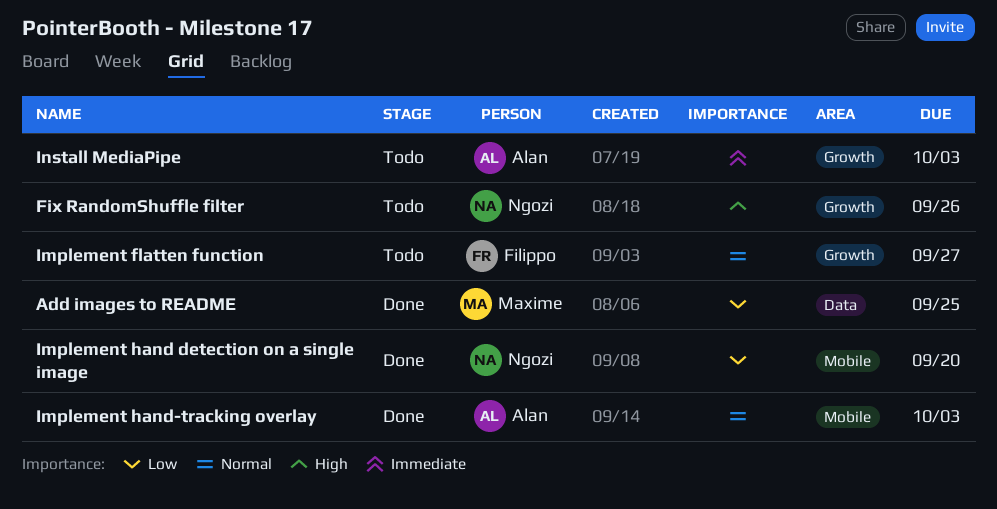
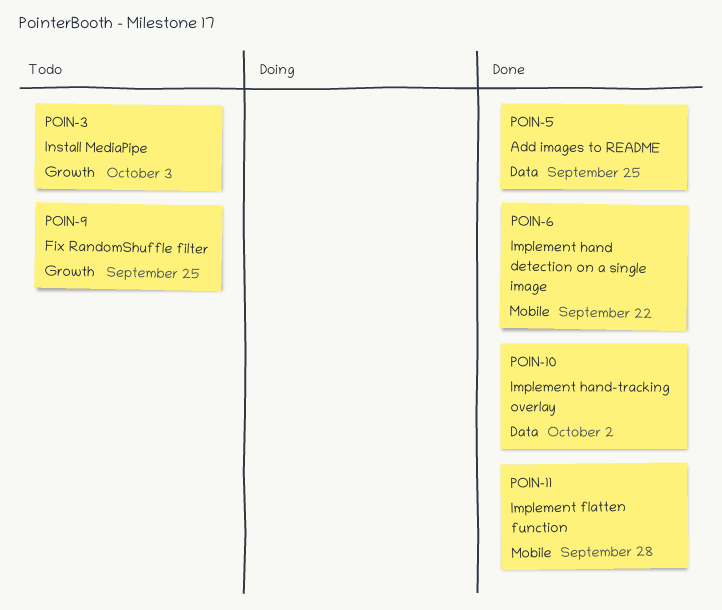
Fix RandomShuffle filter, due: Sep 26 -> Sep 25
Implement flatten function, status: Todo -> Done
Implement flatten function, label: Growth -> Mobile
Implement flatten function, due: Sep 27 -> Sep 28
Implement hand detection on a single image, due: Sep 20 -> Sep 22
Implement hand-tracking overlay, label: Mobile -> Data
Implement hand-tracking overlay, due: Oct 3 -> Oct 2

